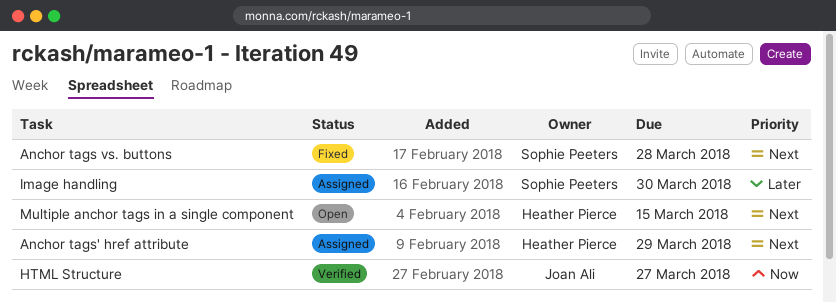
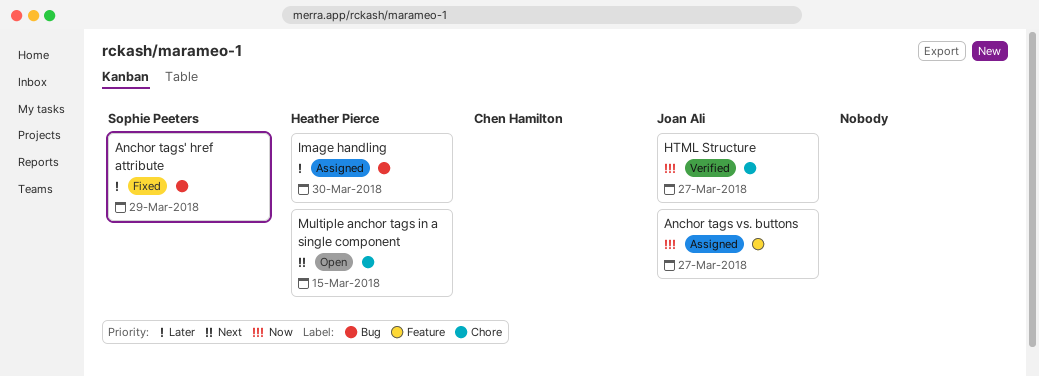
Anchor tags vs. buttons, status: Fixed -> Assigned
Anchor tags vs. buttons, owner: Sophie Peeters -> Joan Ali
Anchor tags vs. buttons, priority: Next -> Now
Anchor tags vs. buttons, due: Mar 28 -> Mar 27
Anchor tags' href attribute, status: Assigned -> Fixed
Anchor tags' href attribute, owner: Heather Pierce -> Sophie Peeters
Anchor tags' href attribute, priority: Next -> Later
Image handling, owner: Sophie Peeters -> Heather Pierce

